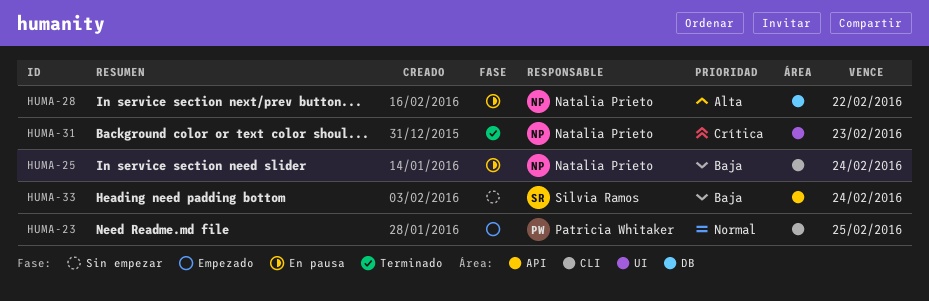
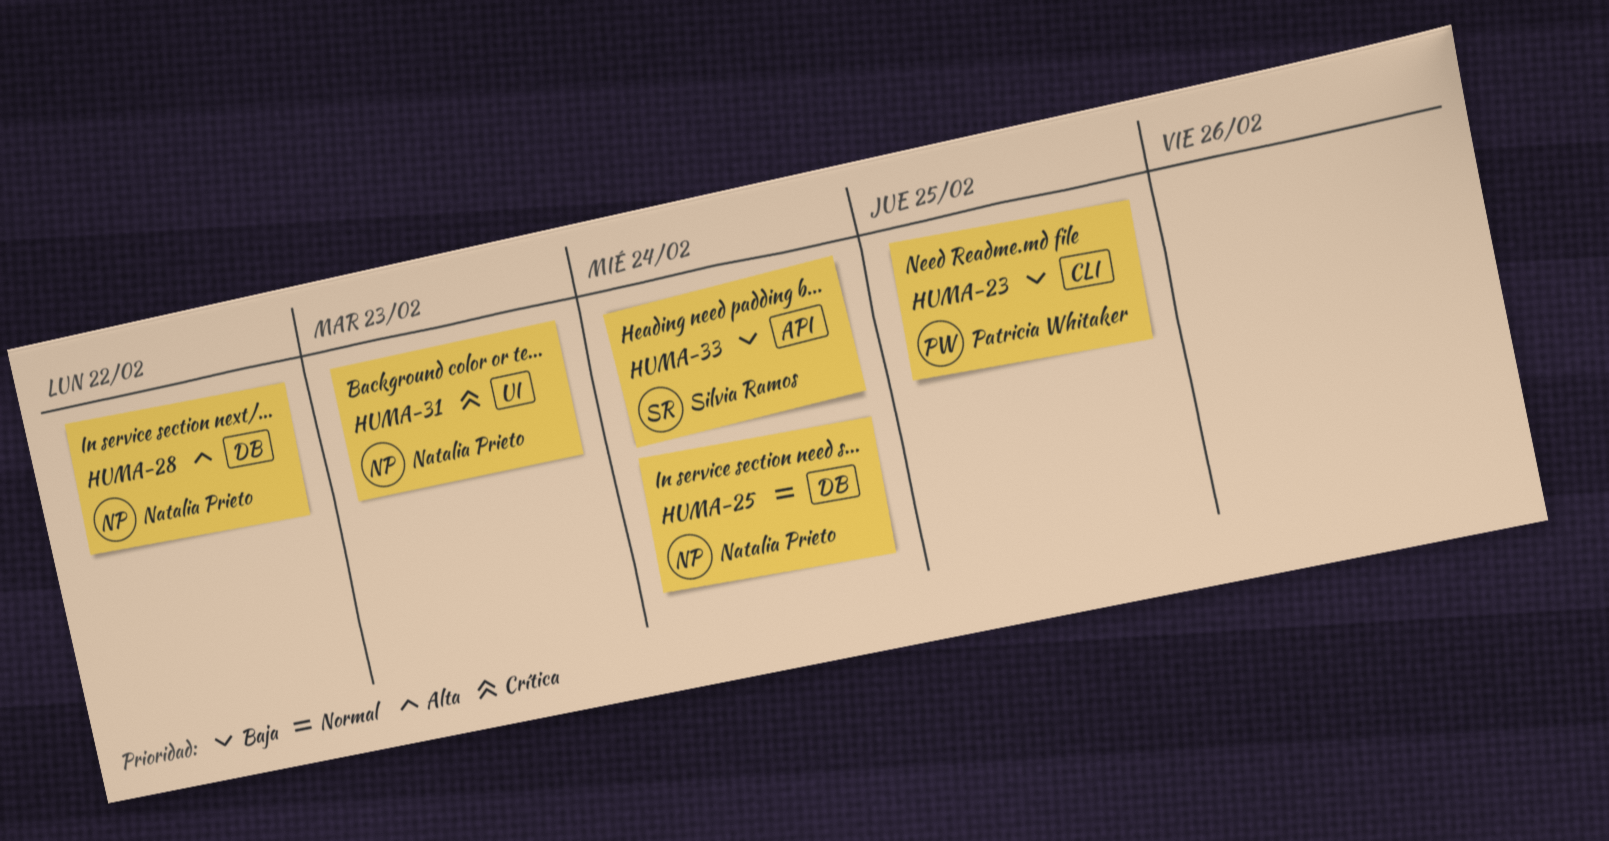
HUMA-23, priority: Normal -> Baja
HUMA-25, priority: Baja -> Normal
HUMA-25, label: CLI -> DB

